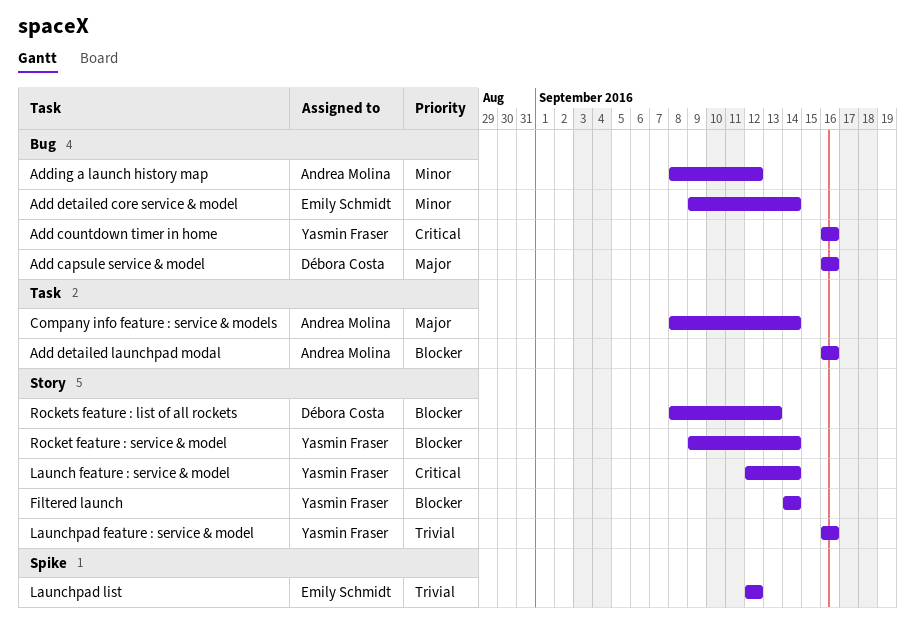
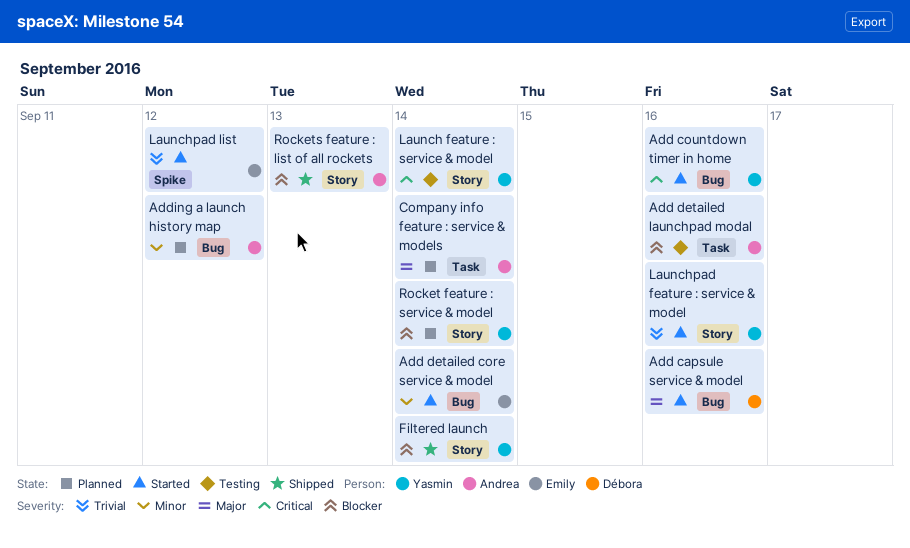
Rockets feature : list of all rockets, owner: Débora Costa -> Andrea Molina

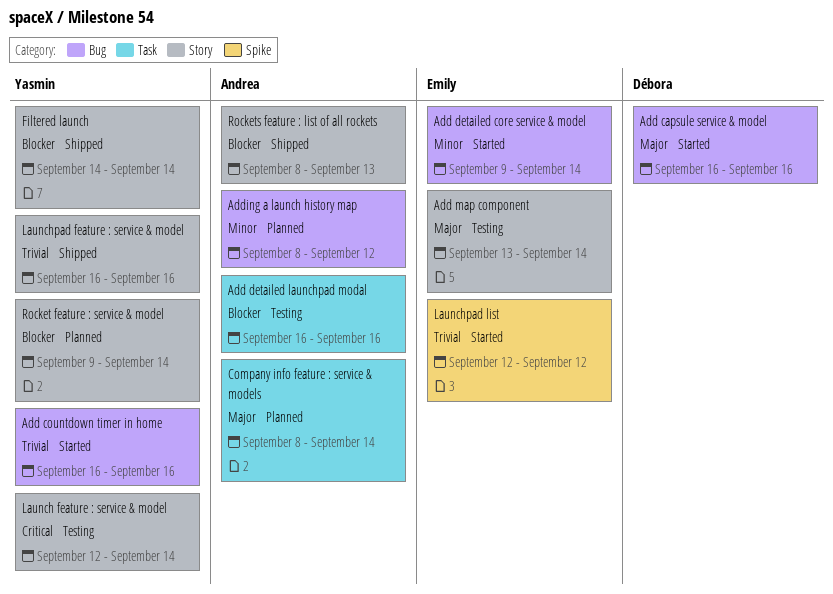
Add countdown timer in home, priority: Critical -> Trivial
Add map component: none -> present
Launchpad feature : service & model, status: Started -> Shipped

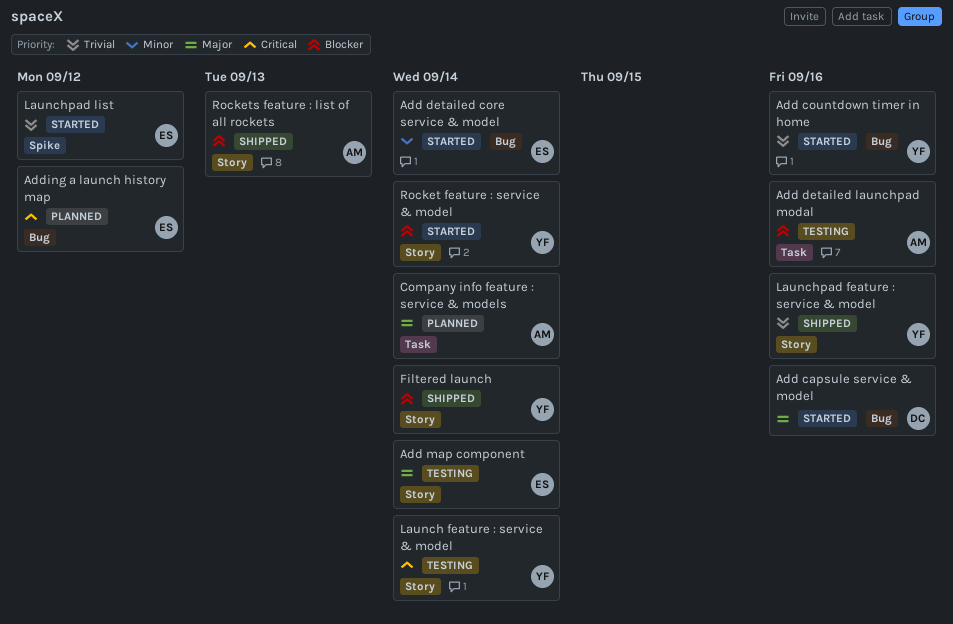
Adding a launch history map, owner: Andrea -> Emily
Adding a launch history map, priority: Minor -> Critical
Rocket feature : service & model, status: Planned -> Started

